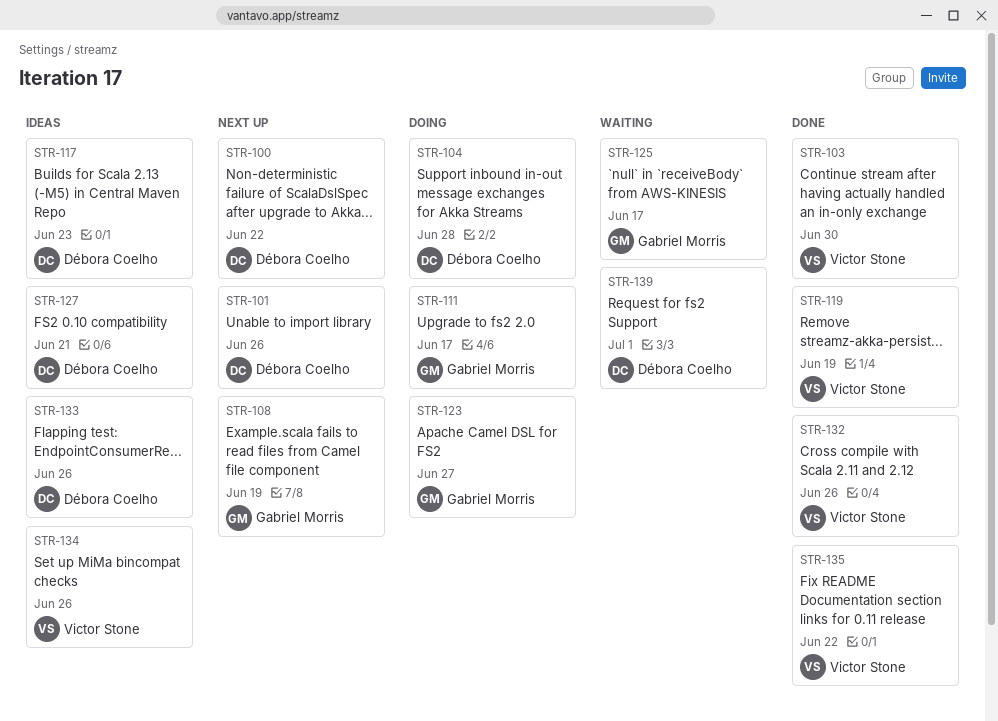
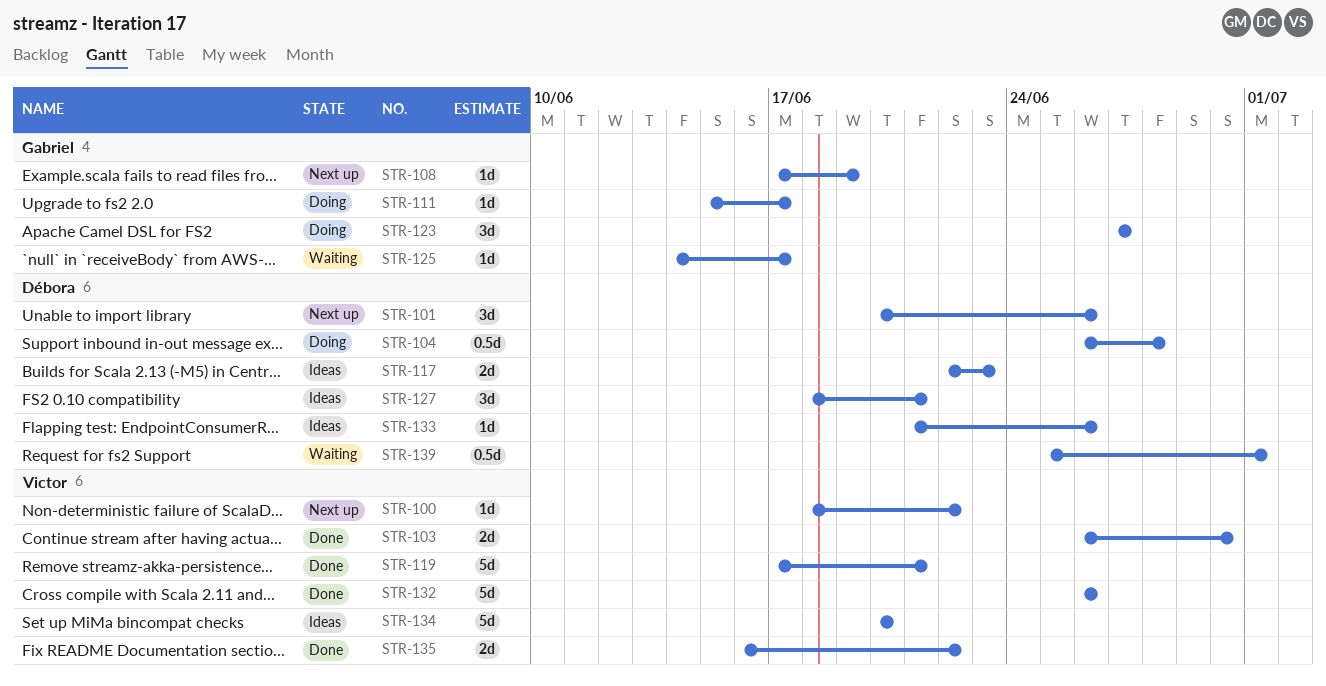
STR-100, owner: Débora Coelho -> Victor Stone
STR-119, due: Jun 19 -> Jun 21
STR-134, due: Jun 26 -> Jun 20

